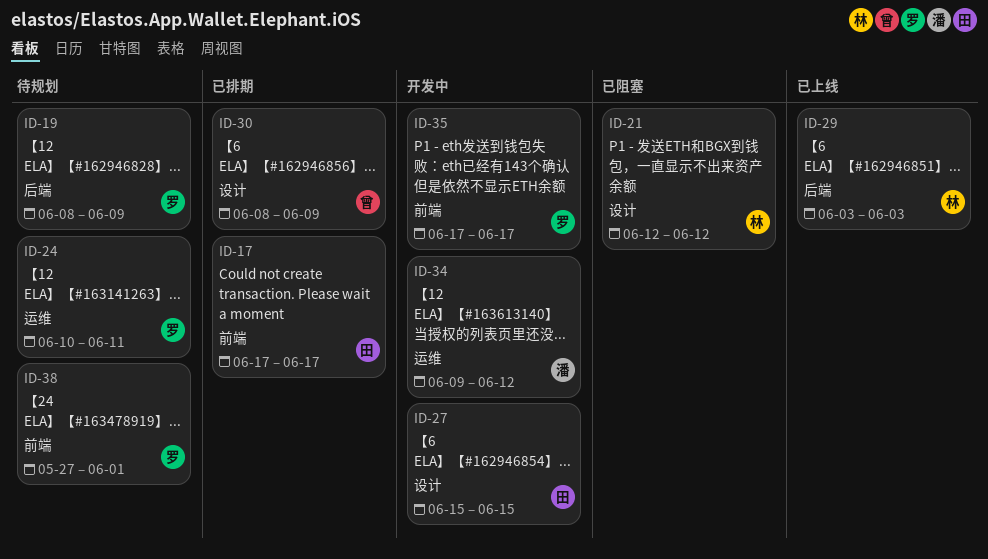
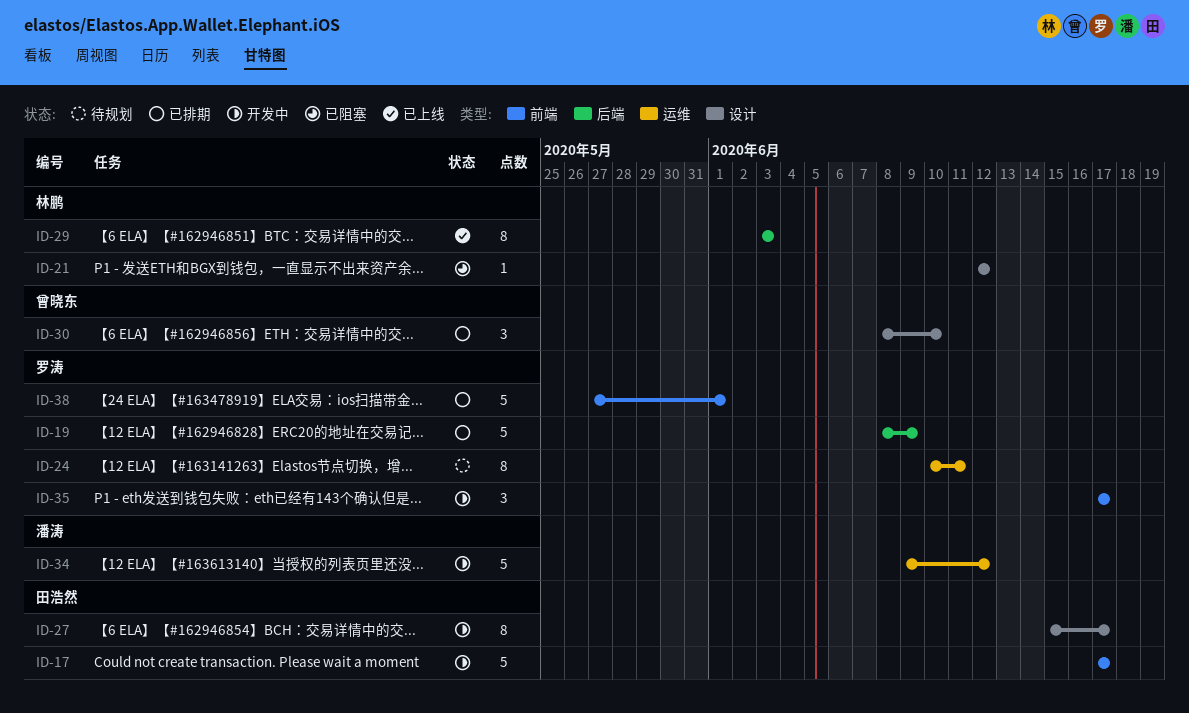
ID-17, status: 已排期 -> 开发中
ID-19, status: 待规划 -> 已排期
ID-27, due: Jun 15 -> Jun 17
ID-30, due: Jun 9 -> Jun 10
ID-38, status: 待规划 -> 已排期

